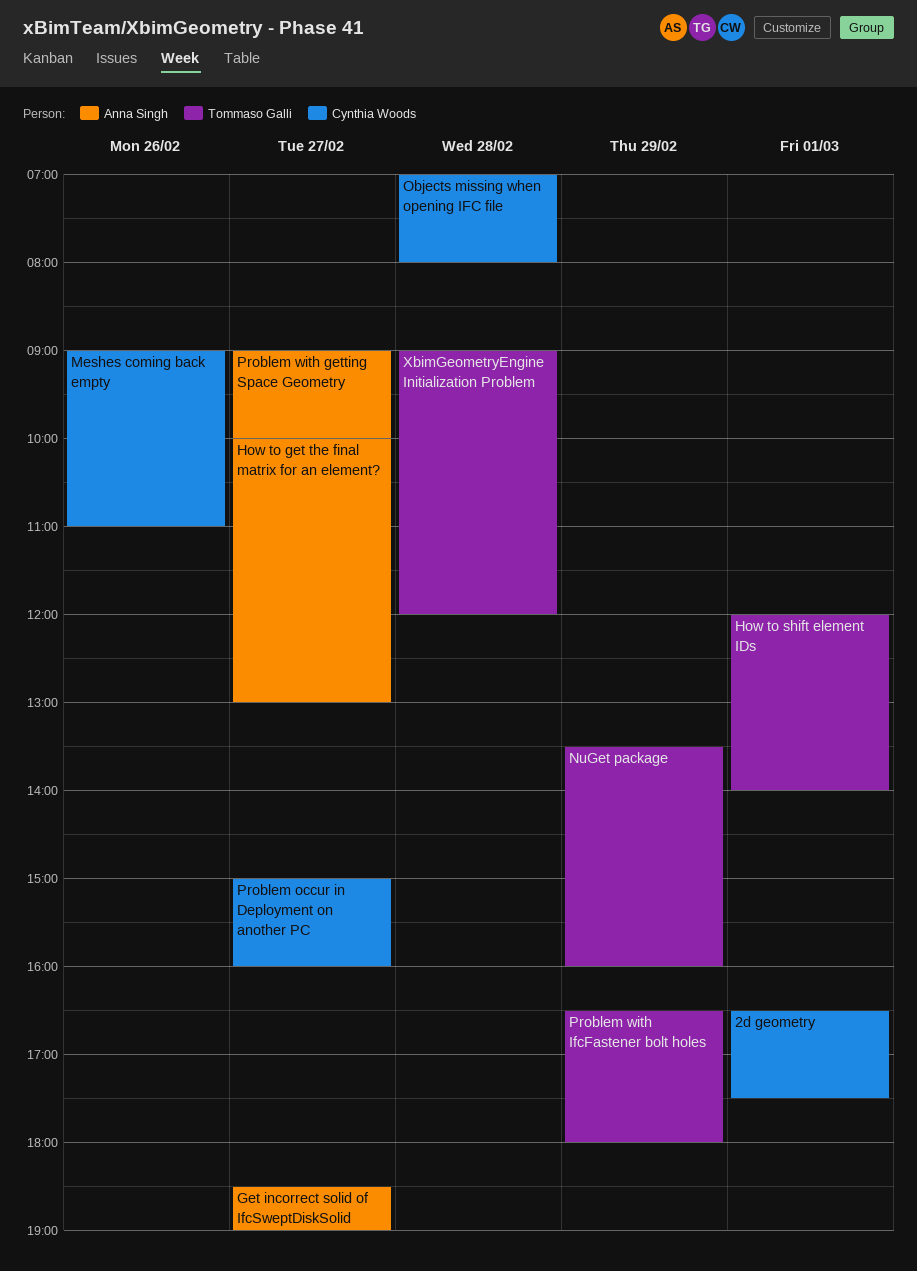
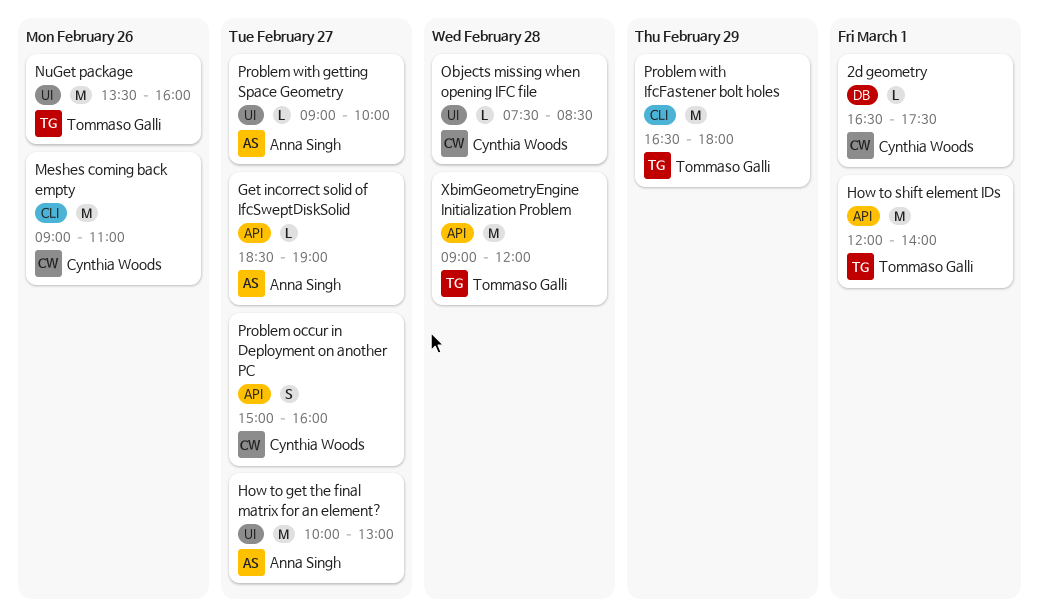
NuGet package, day: Feb 29 -> Feb 26
Objects missing when opening IFC file, begins: 07:00 -> 07:30
Objects missing when opening IFC file, ends: 08:00 -> 08:30

